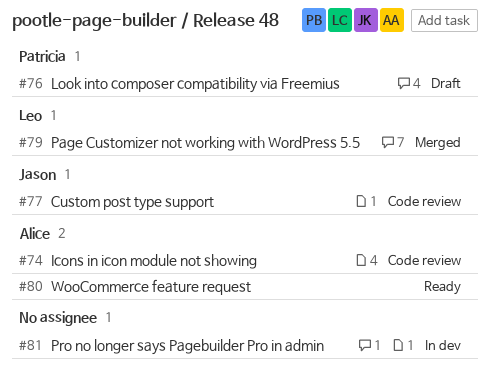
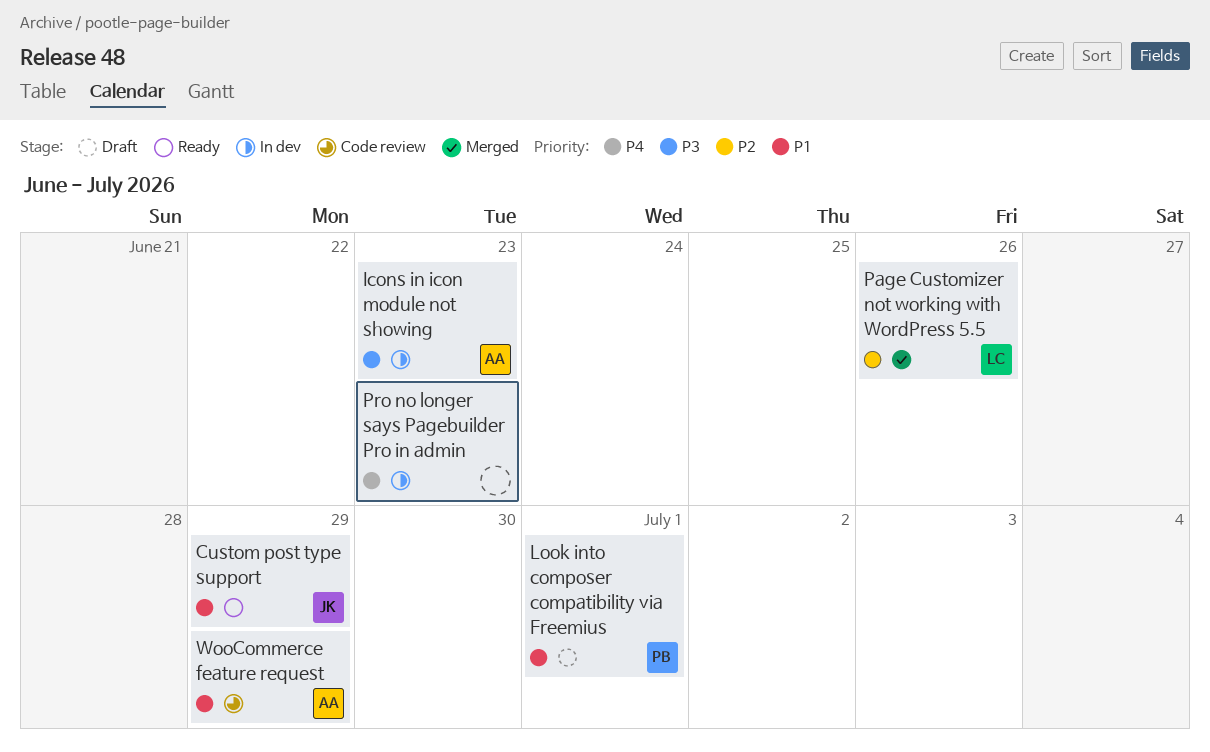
Custom post type support, status: Code review -> Ready
Icons in icon module not showing, status: Code review -> In dev
WooCommerce feature request, status: Ready -> Code review

